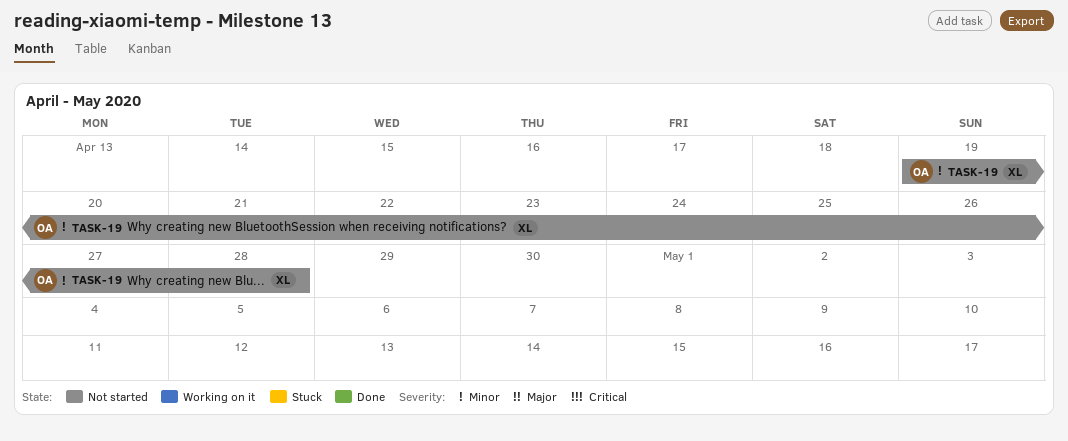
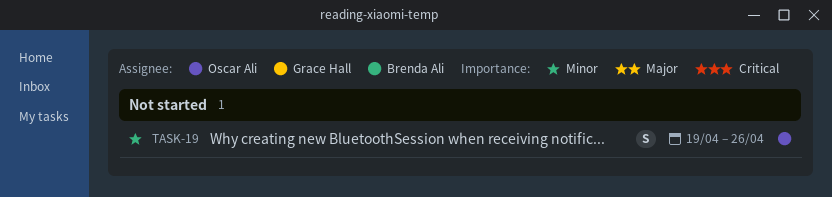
TASK-19, estimate: XL -> S
TASK-19, due: Apr 28 -> Apr 26

